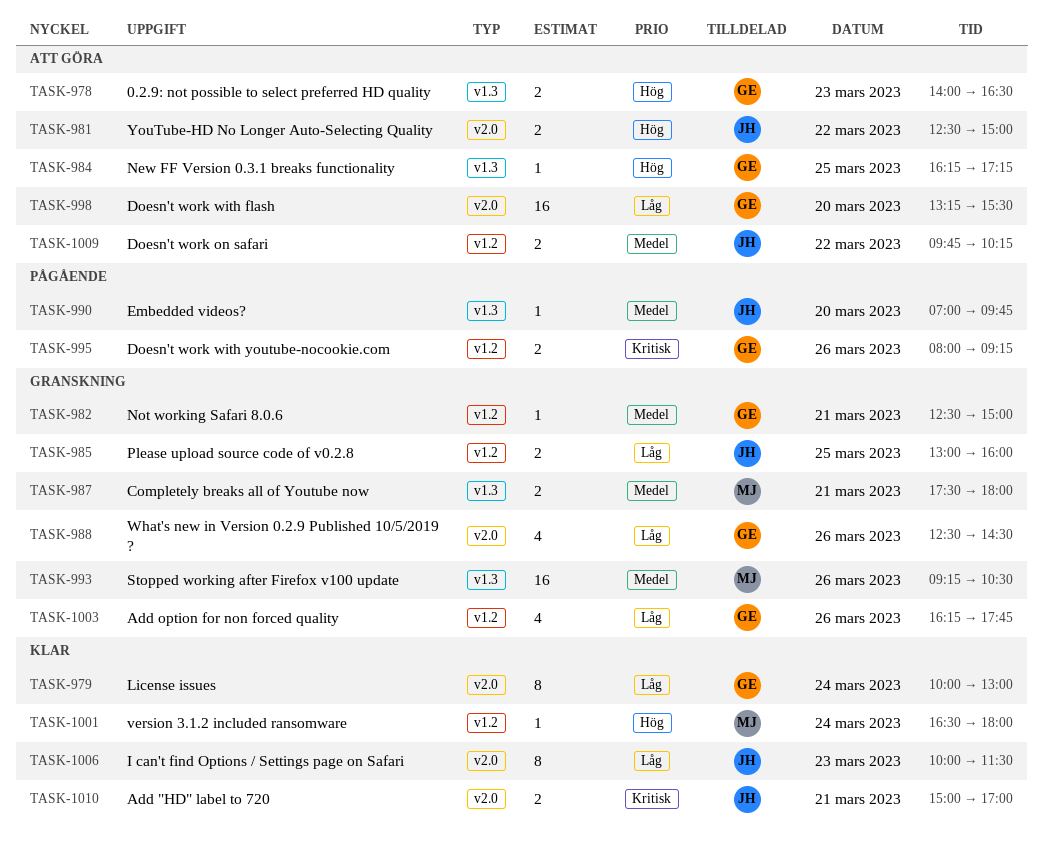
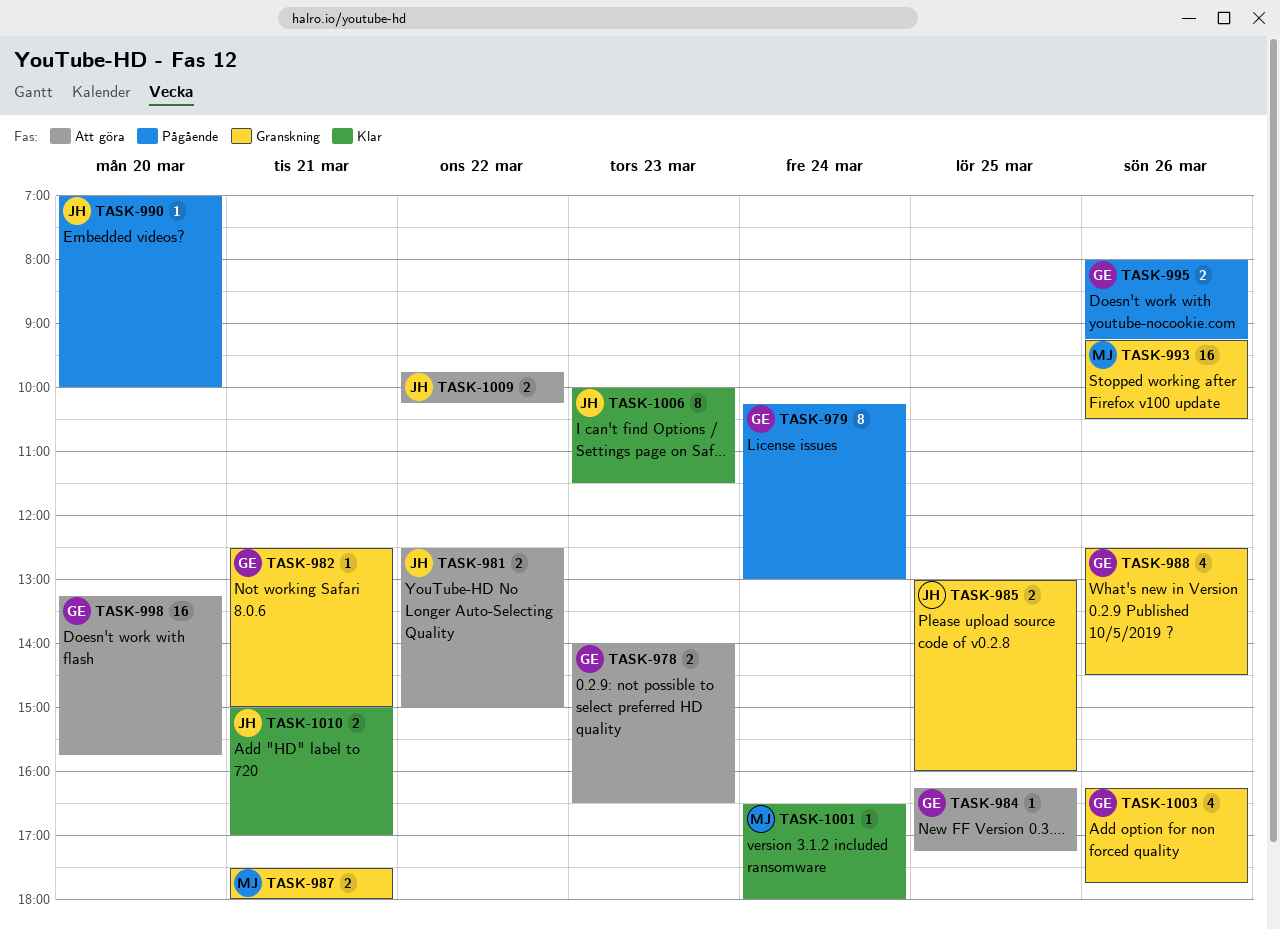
TASK-979, status: Klar -> Pågående
TASK-979, begins: 10:00 -> 10:15
TASK-990, ends: 09:45 -> 10:00
TASK-998, ends: 15:30 -> 15:45

